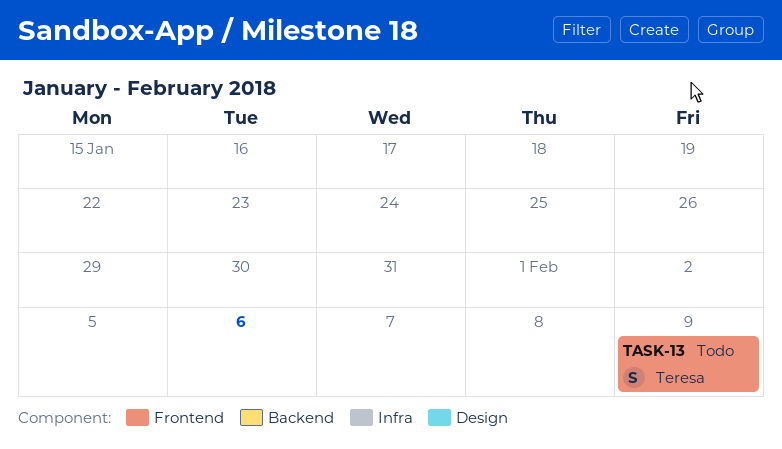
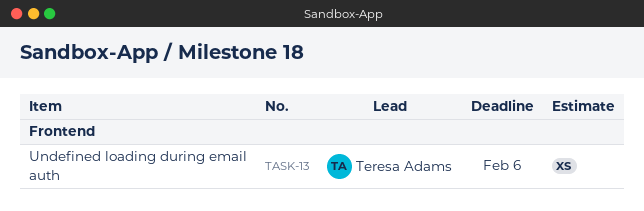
TASK-13, estimate: S -> XS
TASK-13, due: Feb 9 -> Feb 6

